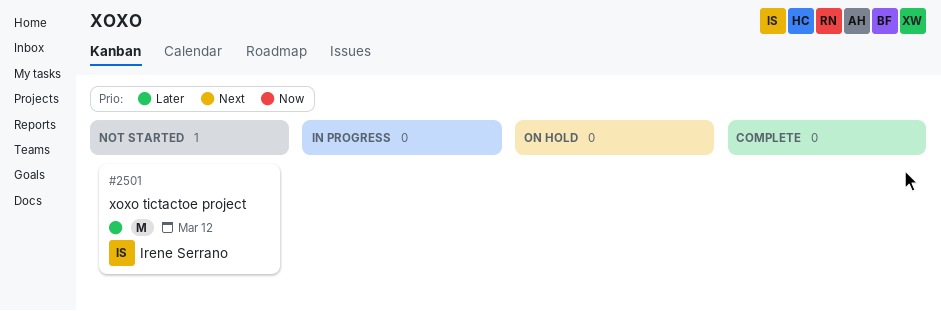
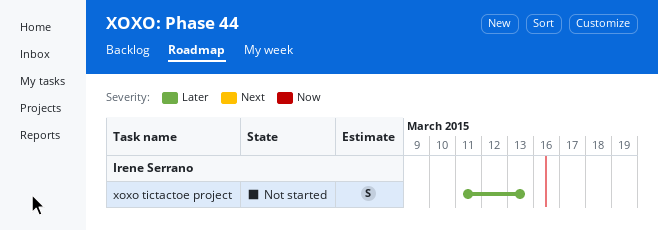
xoxo tictactoe project, estimate: M -> S
xoxo tictactoe project, due: Mar 12 -> Mar 13

